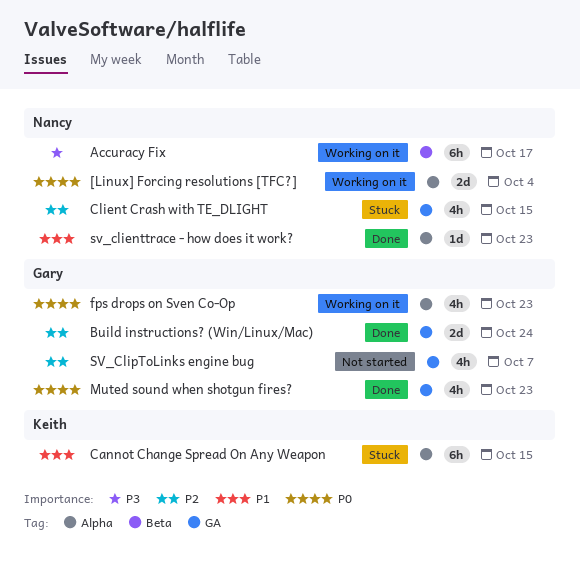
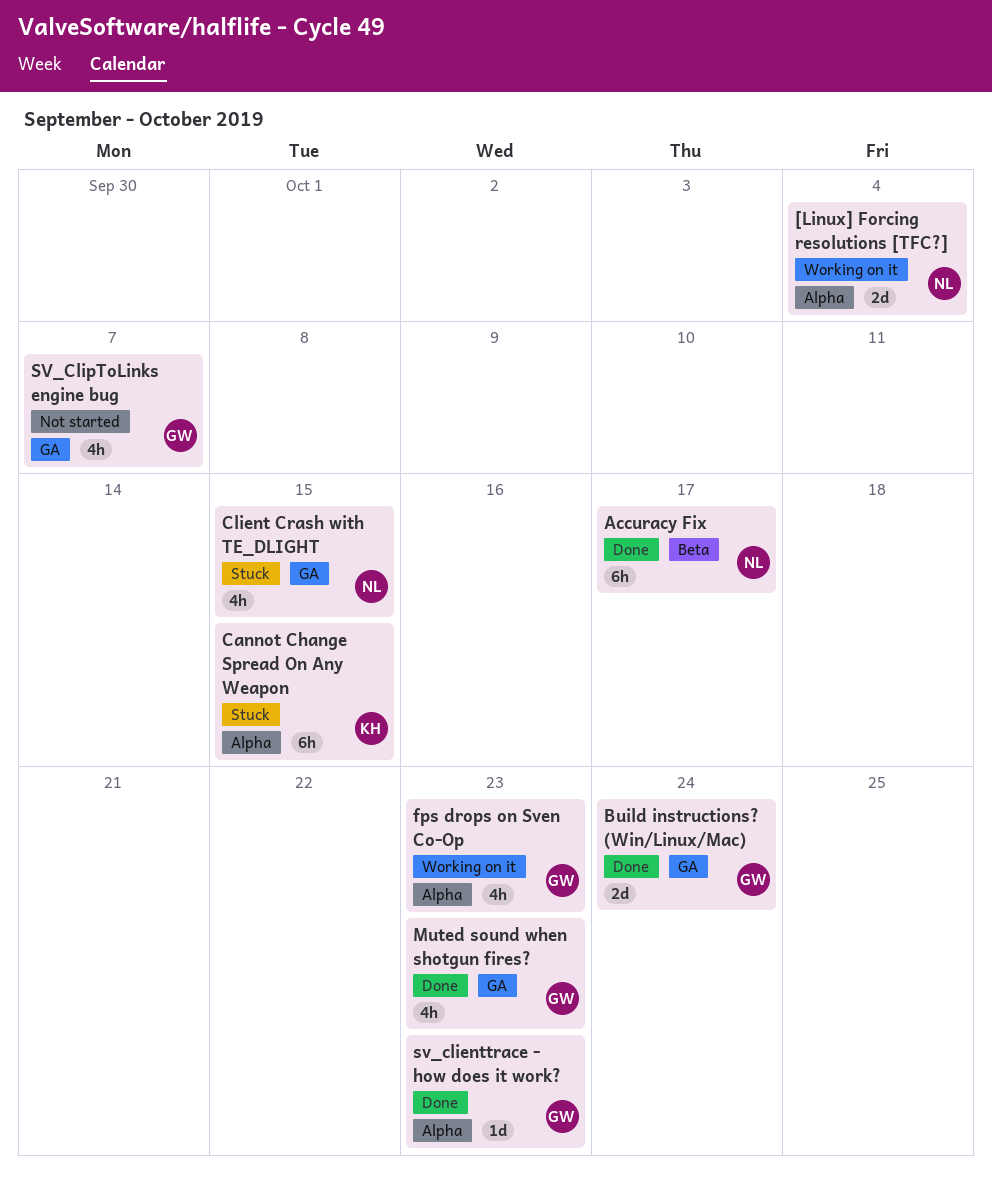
Accuracy Fix, status: Working on it -> Done
sv_clienttrace - how does it work?, owner: Nancy -> Gary

